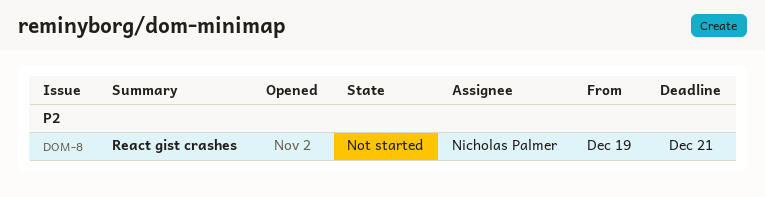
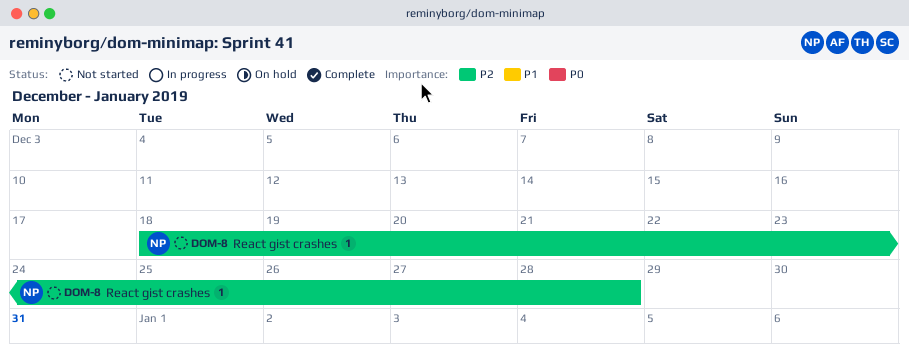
DOM-8, start: Dec 19 -> Dec 18
DOM-8, due: Dec 21 -> Dec 28

